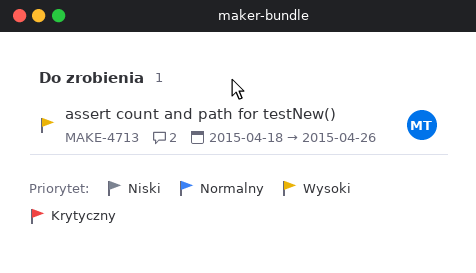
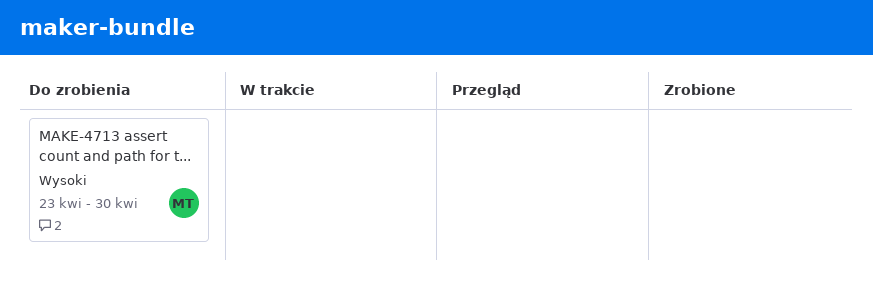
MAKE-4713, start: Apr 18 -> Apr 23
MAKE-4713, due: Apr 26 -> Apr 30

